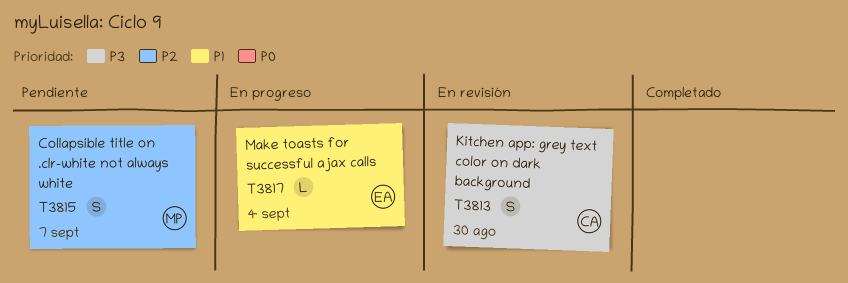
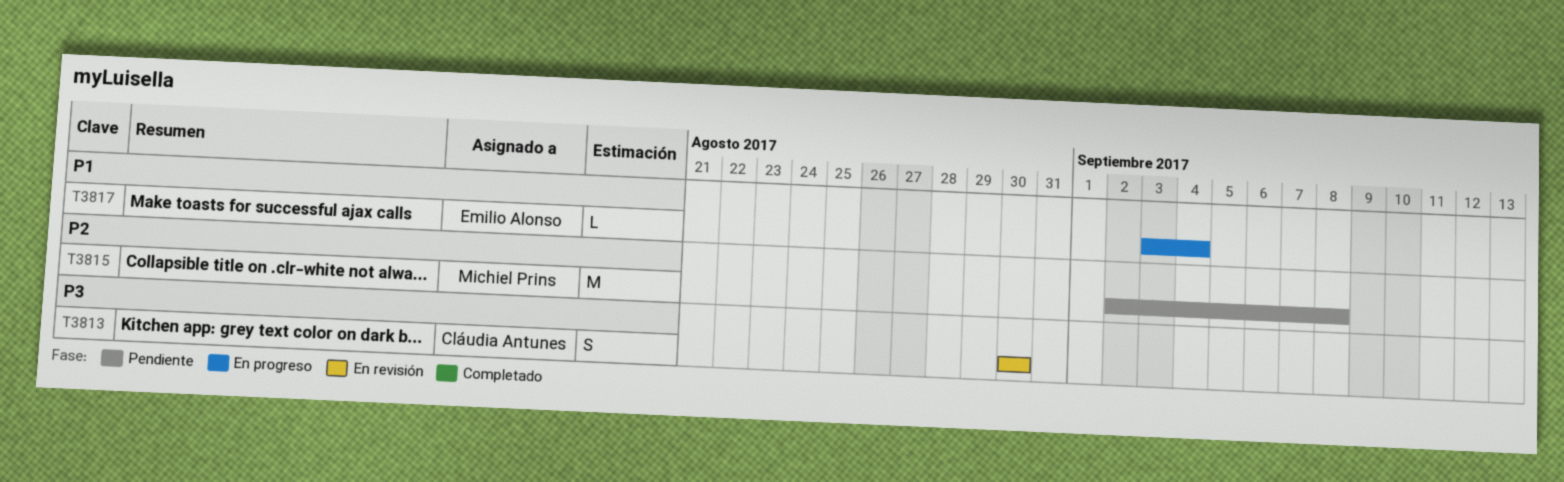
T3815, estimate: S -> M
T3815, due: Sep 7 -> Sep 8

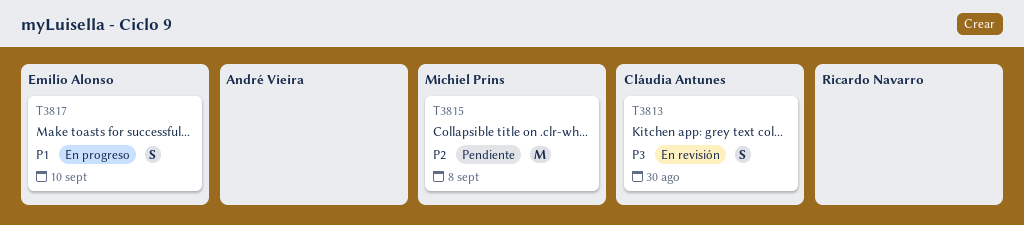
T3817, estimate: L -> S
T3817, due: Sep 4 -> Sep 10

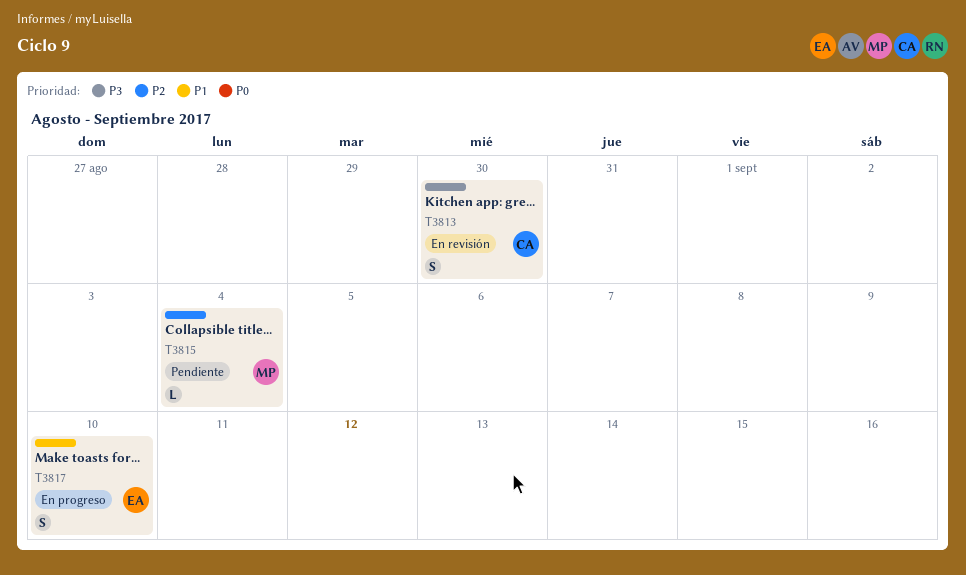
T3815, estimate: M -> L
T3815, due: Sep 8 -> Sep 4

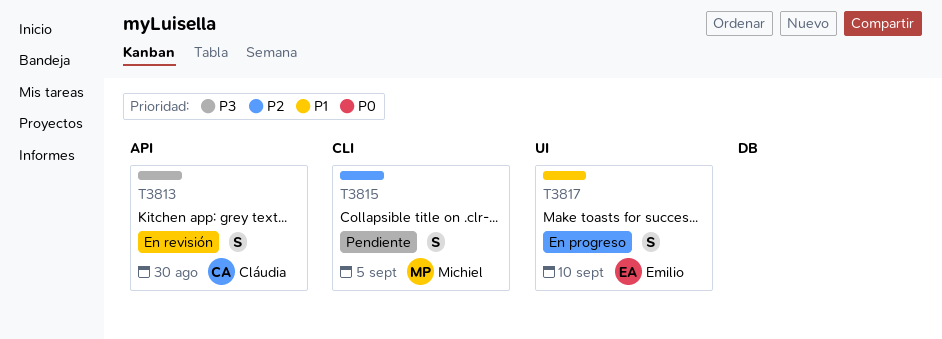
T3815, estimate: L -> S
T3815, due: Sep 4 -> Sep 5

